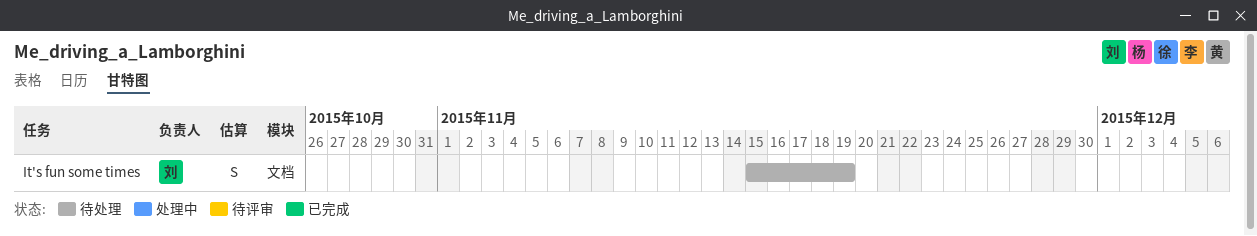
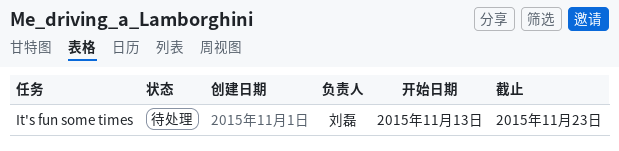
It's fun some times, start: Nov 15 -> Nov 13
It's fun some times, due: Nov 19 -> Nov 23

